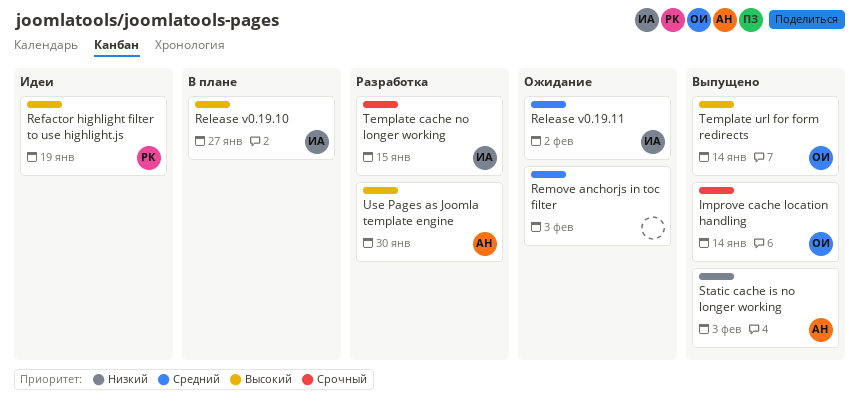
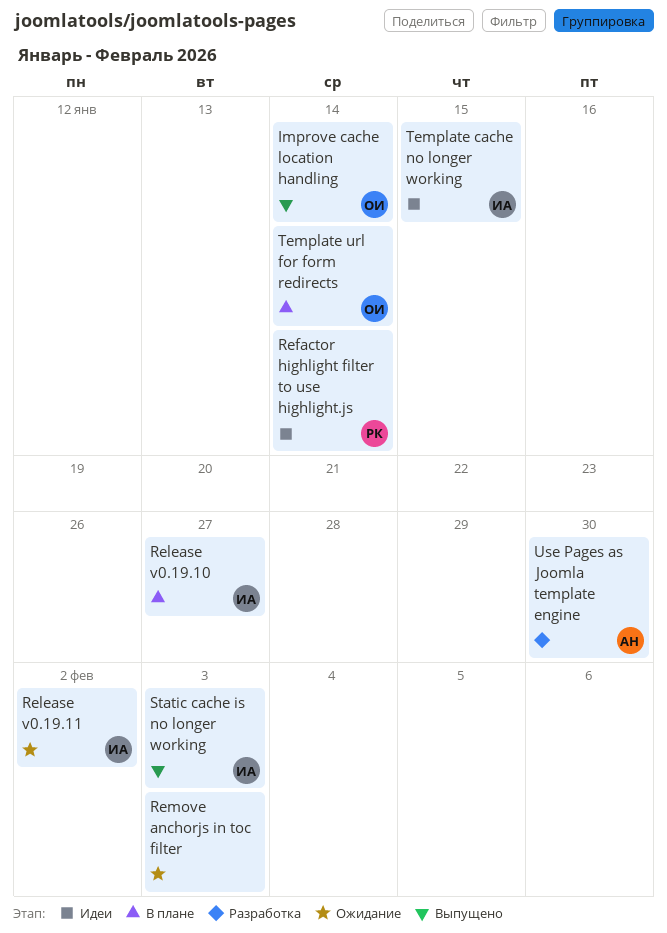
Refactor highlight filter to use highlight.js, due: Jan 19 -> Jan 14
Static cache is no longer working, owner: АН -> ИА
Template cache no longer working, status: Разработка -> Идеи
Template url for form redirects, status: Выпущено -> В плане

